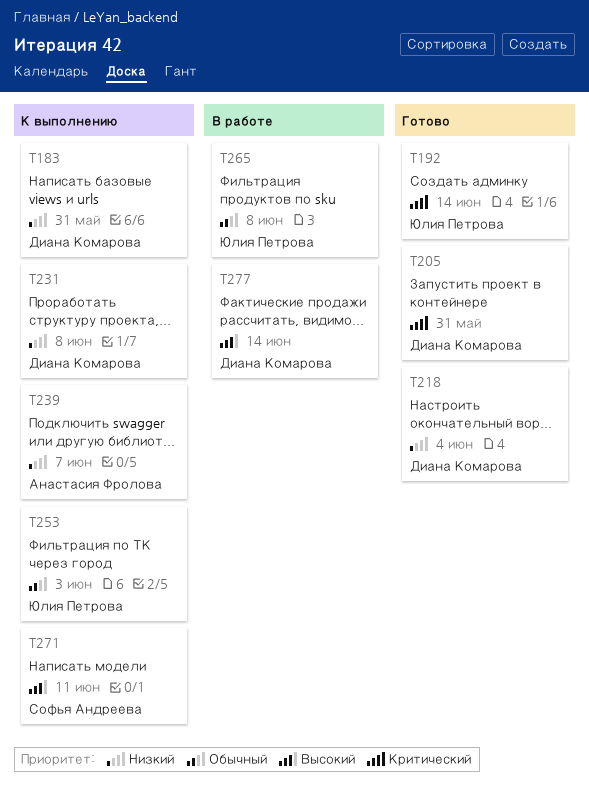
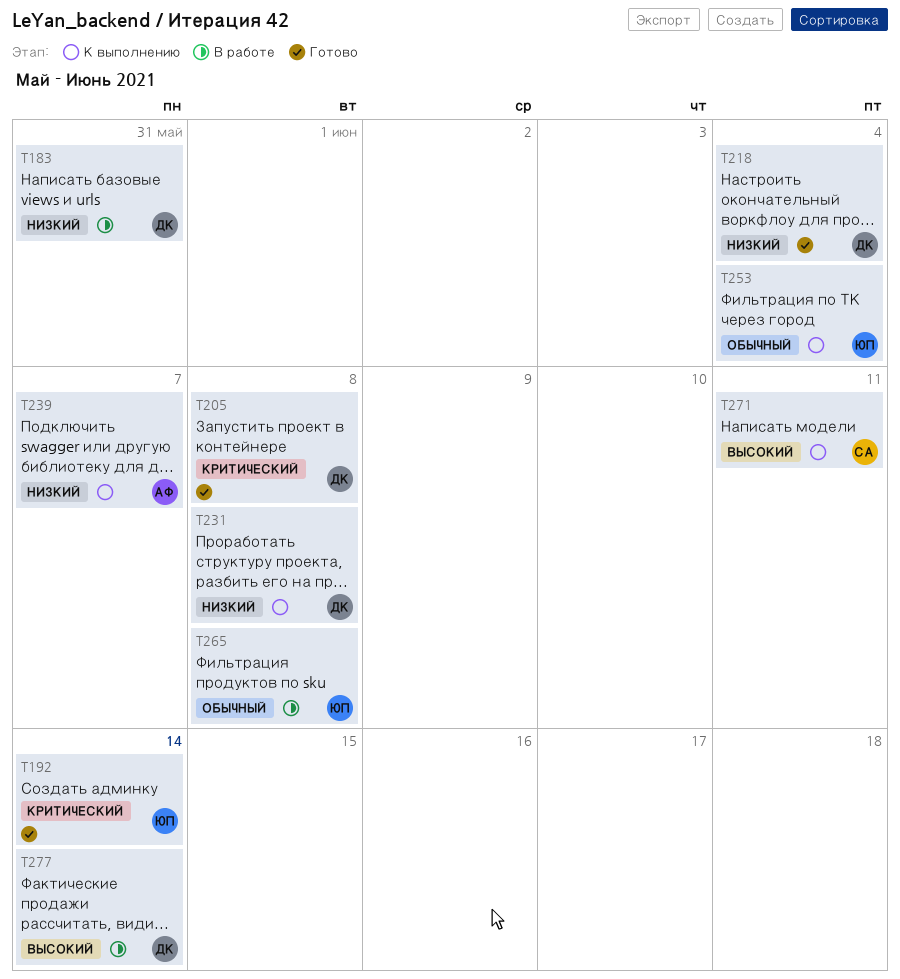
T183, status: К выполнению -> В работе
T205, due: May 31 -> Jun 8
T253, due: Jun 3 -> Jun 4

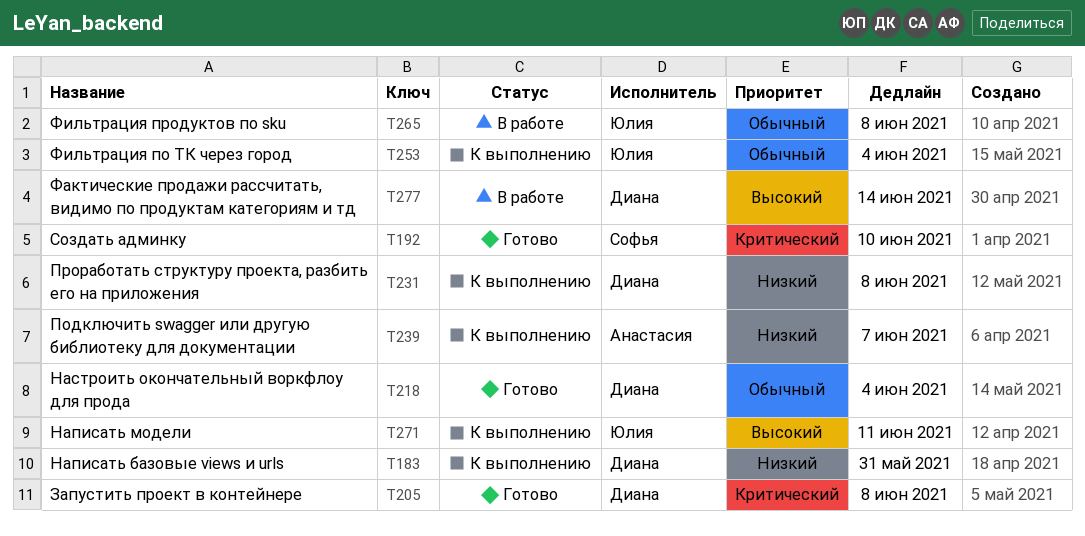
T183, status: В работе -> К выполнению
T192, owner: Юлия -> Софья
T192, due: Jun 14 -> Jun 10
T218, priority: Низкий -> Обычный
T271, owner: Софья -> Юлия

